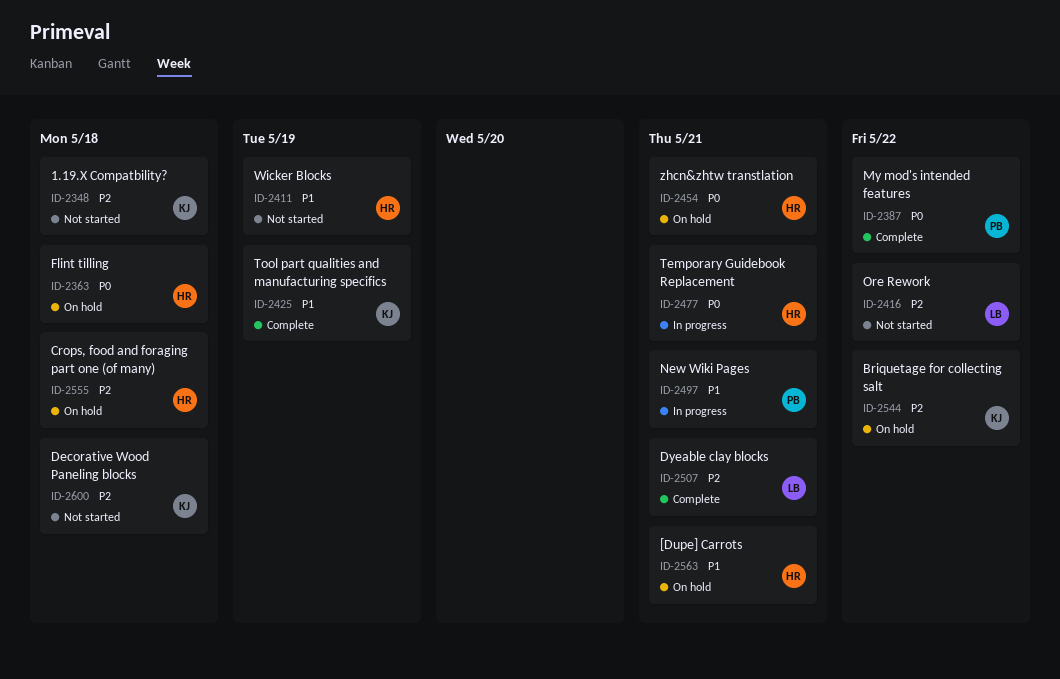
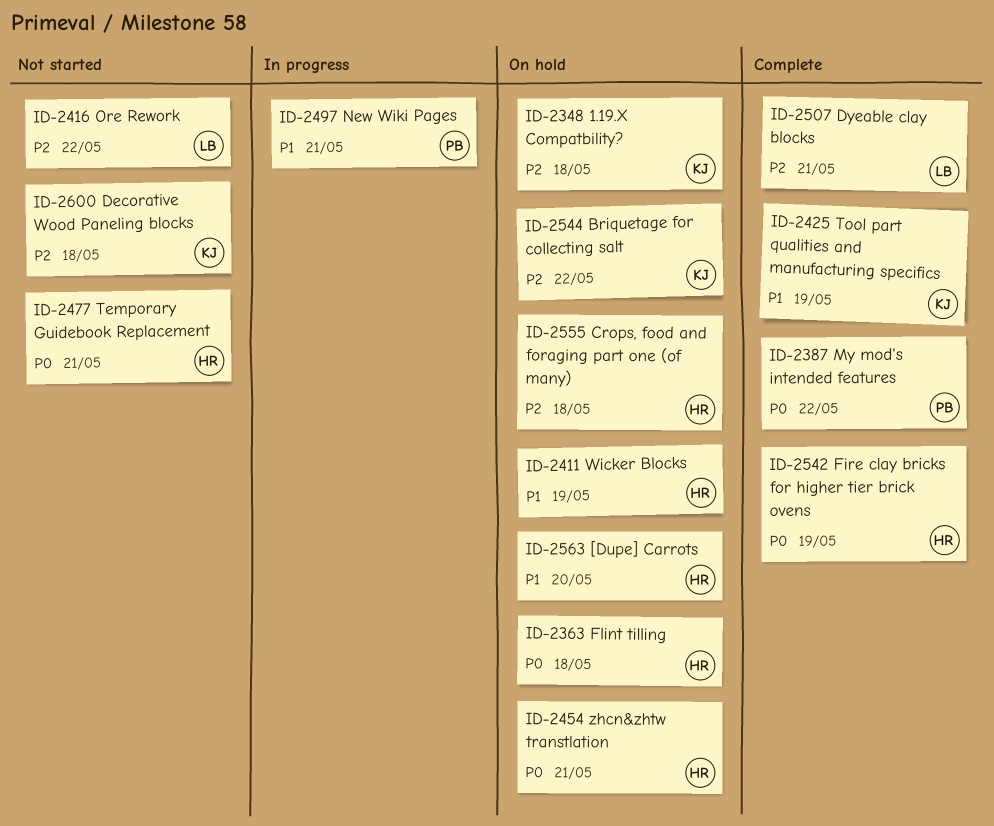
ID-2348, status: Not started -> On hold
ID-2411, status: Not started -> On hold
ID-2477, status: In progress -> Not started
ID-2542: none -> present
ID-2563, due: May 21 -> May 20

